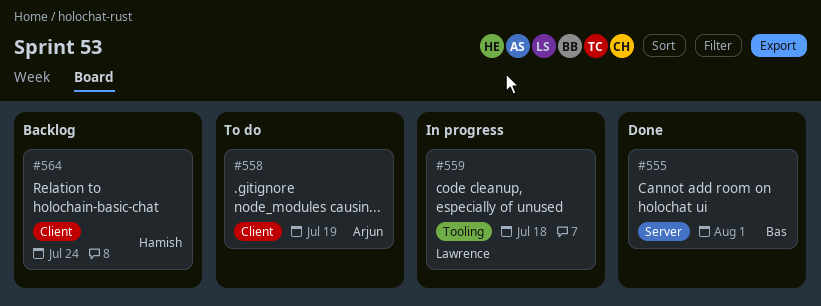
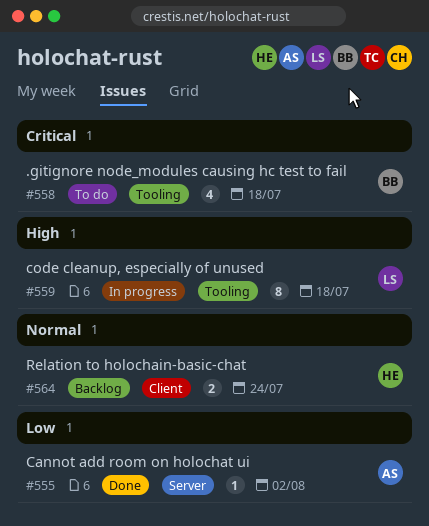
#555, owner: Bas -> Arjun
#555, due: Aug 1 -> Aug 2
#558, owner: Arjun -> Bas
#558, label: Client -> Tooling
#558, due: Jul 19 -> Jul 18

